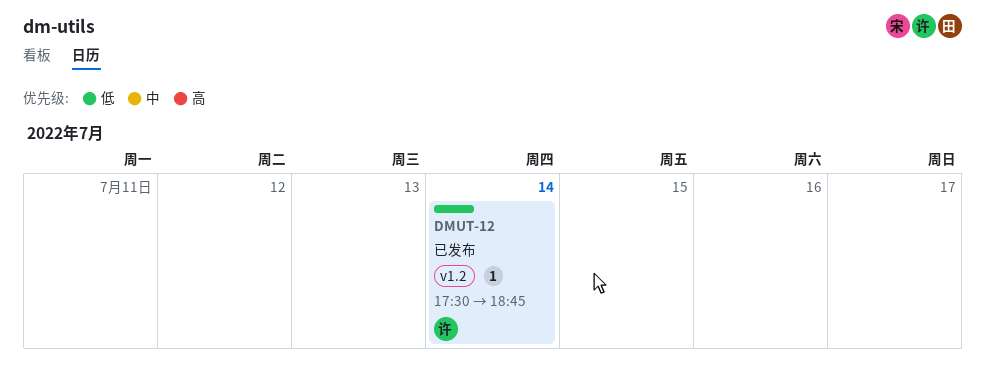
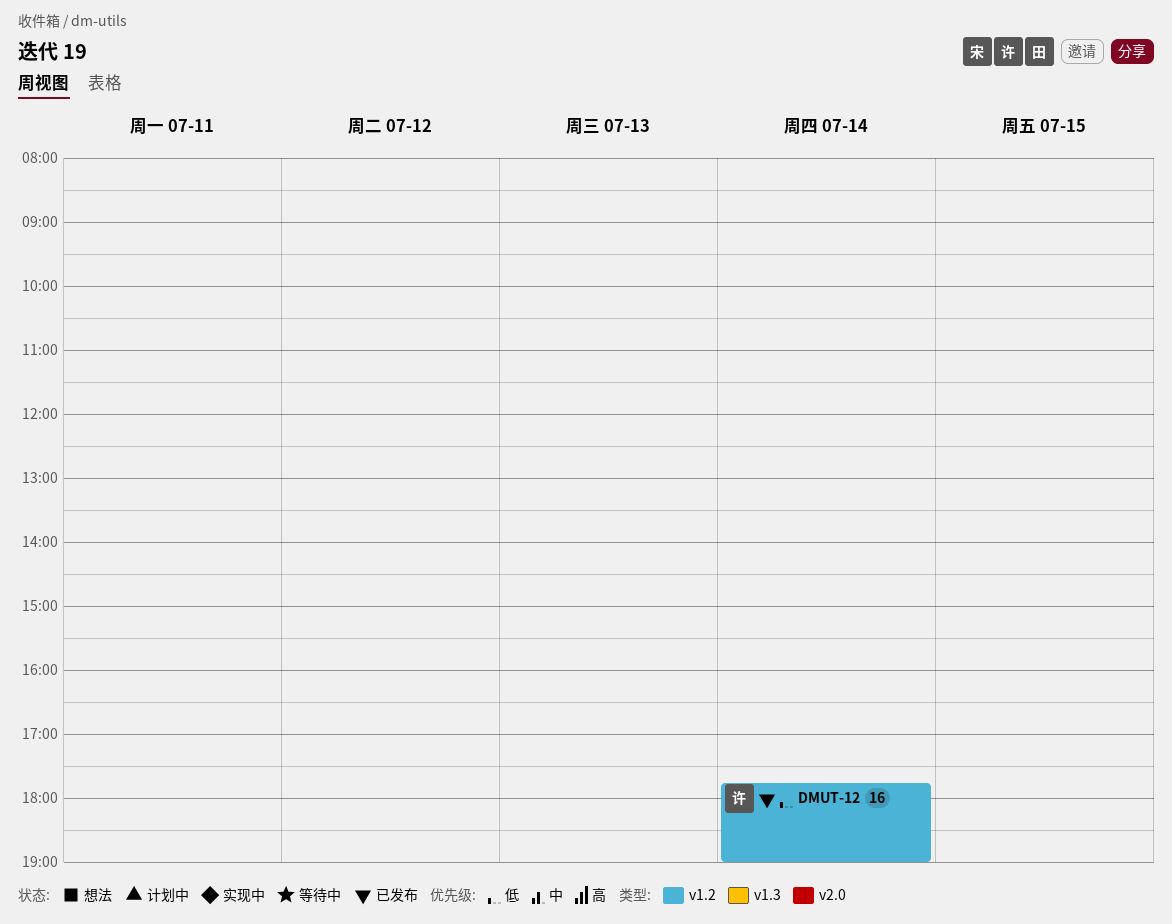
DMUT-12, estimate: 1 -> 16
DMUT-12, begins: 17:30 -> 17:45
DMUT-12, ends: 18:45 -> 19:00

